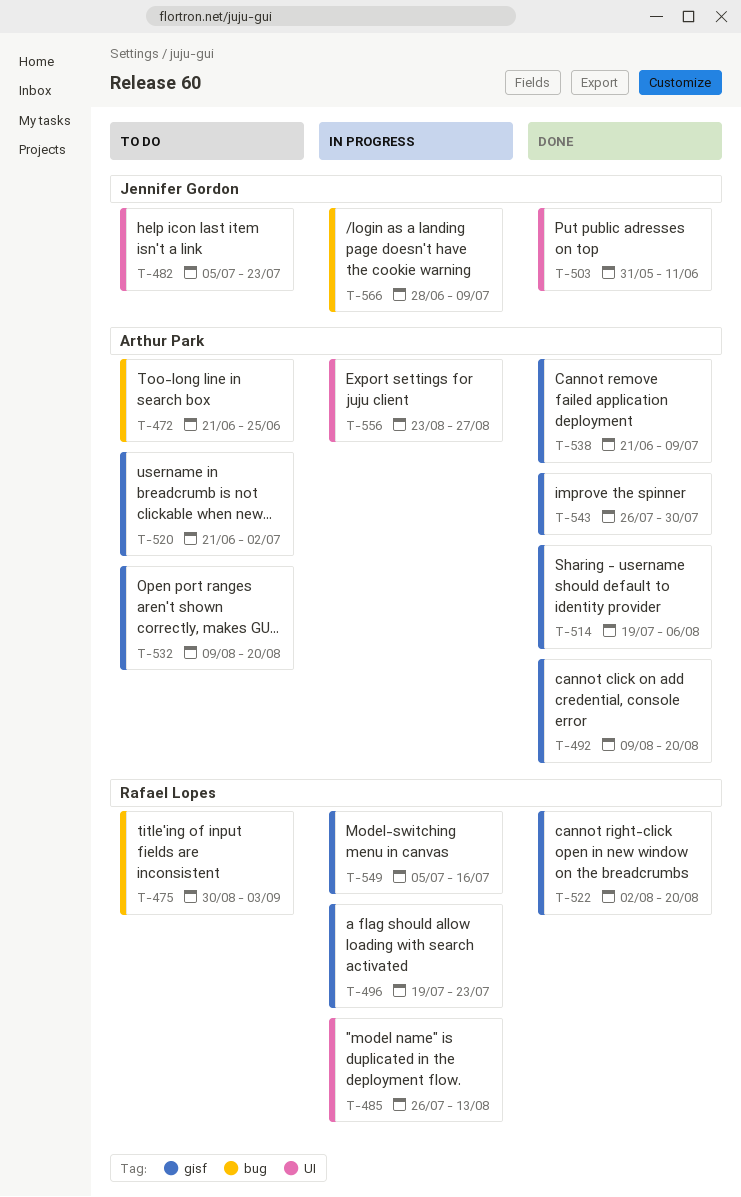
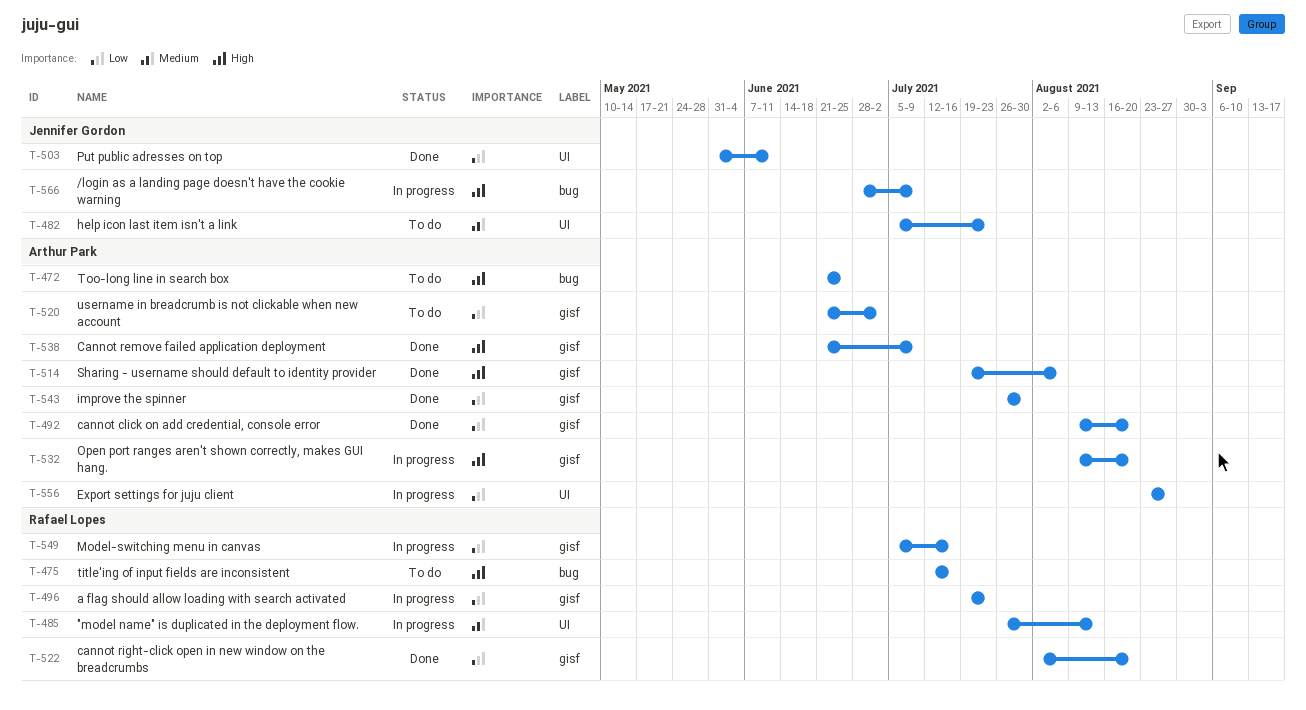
T-475, start: Aug 30 -> Jul 12
T-475, due: Sep 3 -> Jul 16
T-532, status: To do -> In progress

